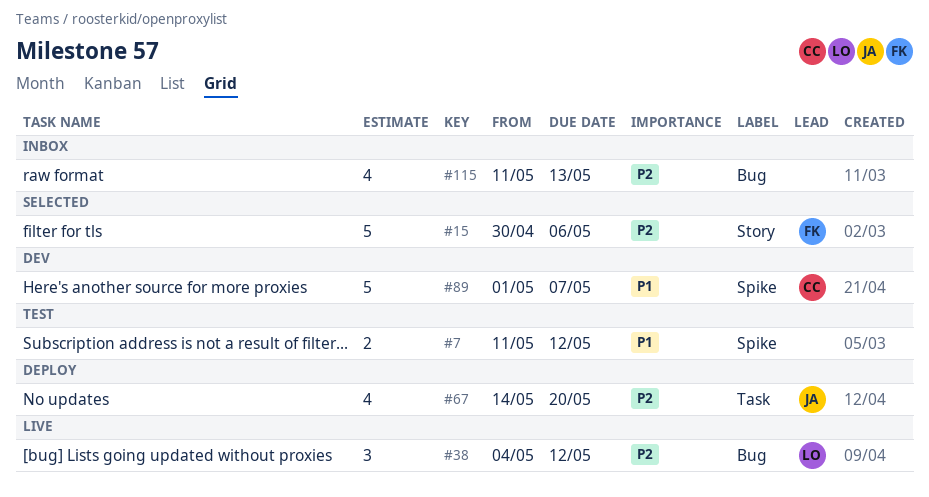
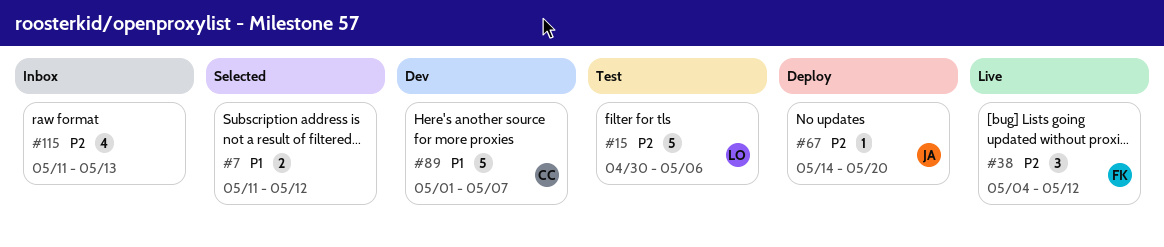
#7, status: Test -> Selected
#15, status: Selected -> Test
#15, owner: FK -> LO
#38, owner: LO -> FK
#67, estimate: 4 -> 1

